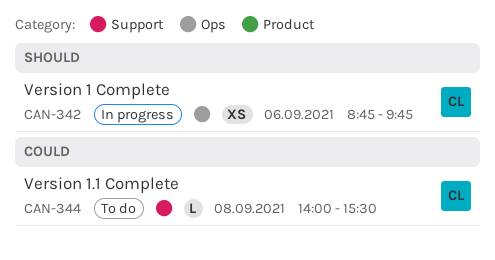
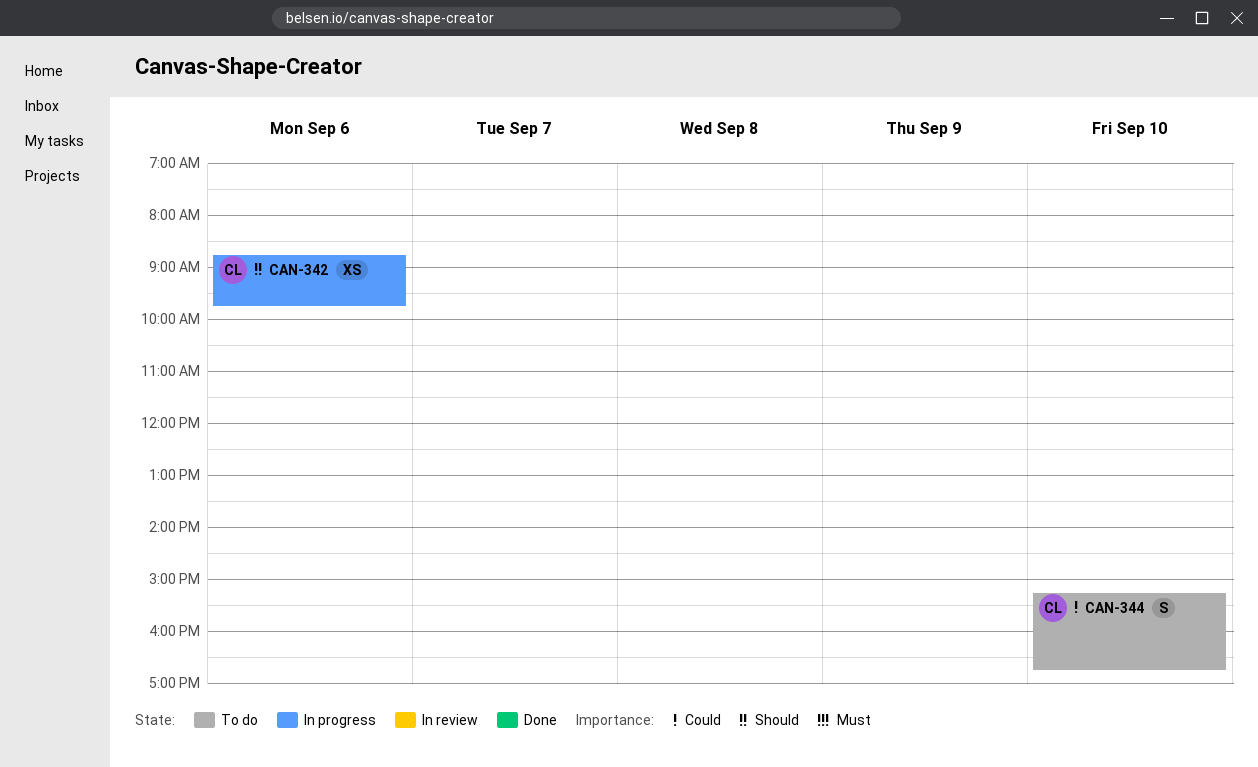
CAN-344, estimate: L -> S
CAN-344, day: Sep 8 -> Sep 10
CAN-344, begins: 14:00 -> 15:15
CAN-344, ends: 15:30 -> 16:45

